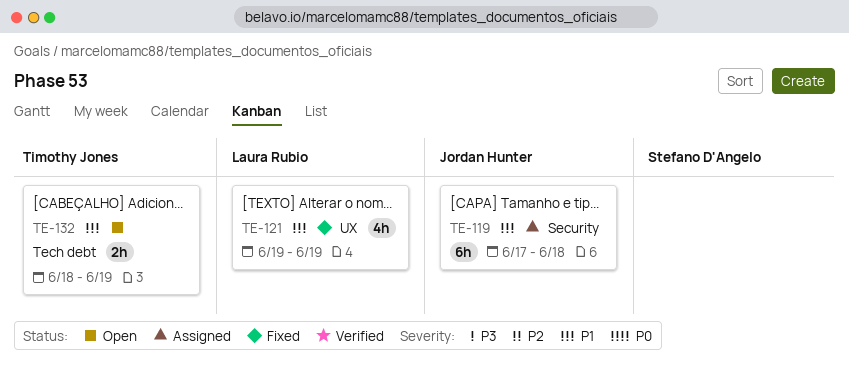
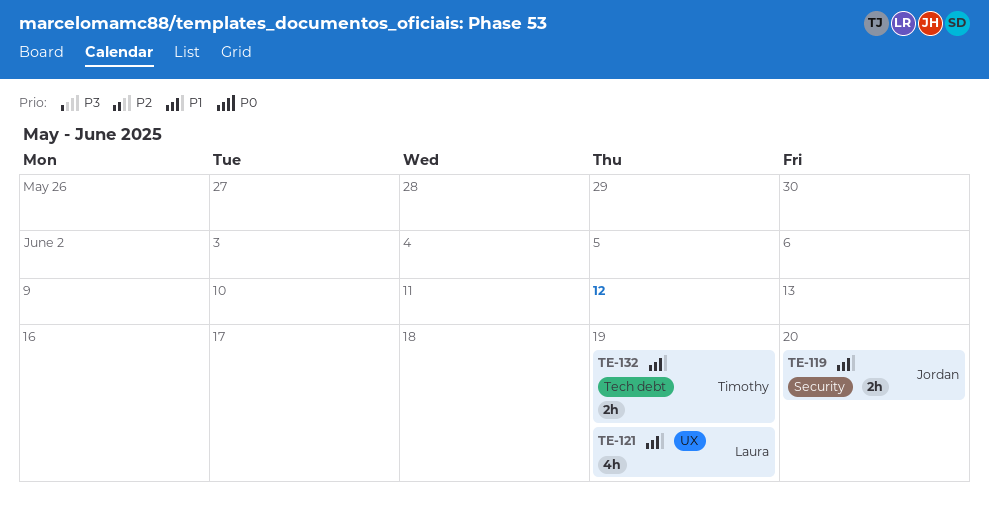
TE-119, estimate: 6h -> 2h
TE-119, due: Jun 18 -> Jun 20

